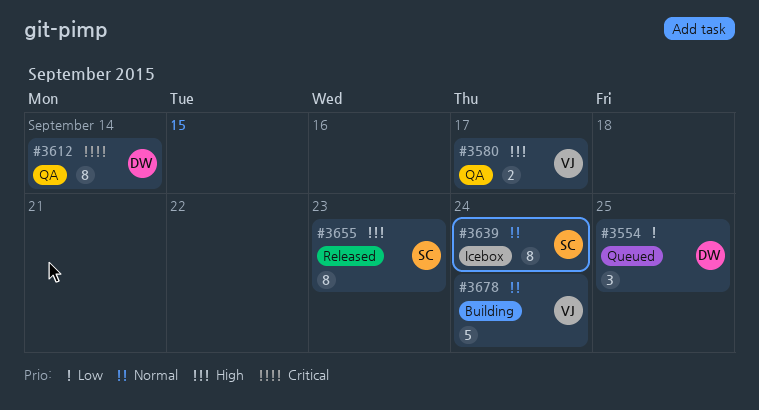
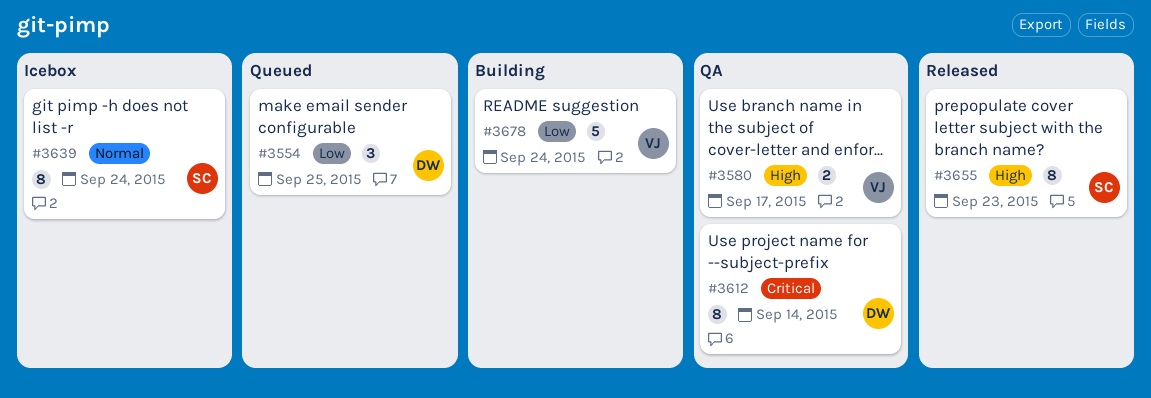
#3678, priority: Normal -> Low

